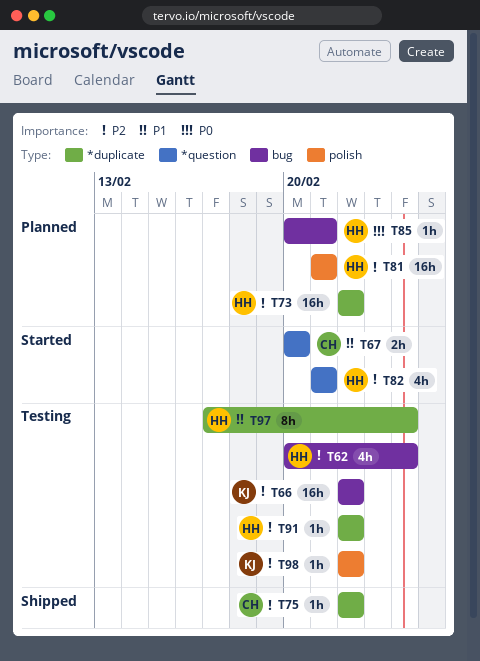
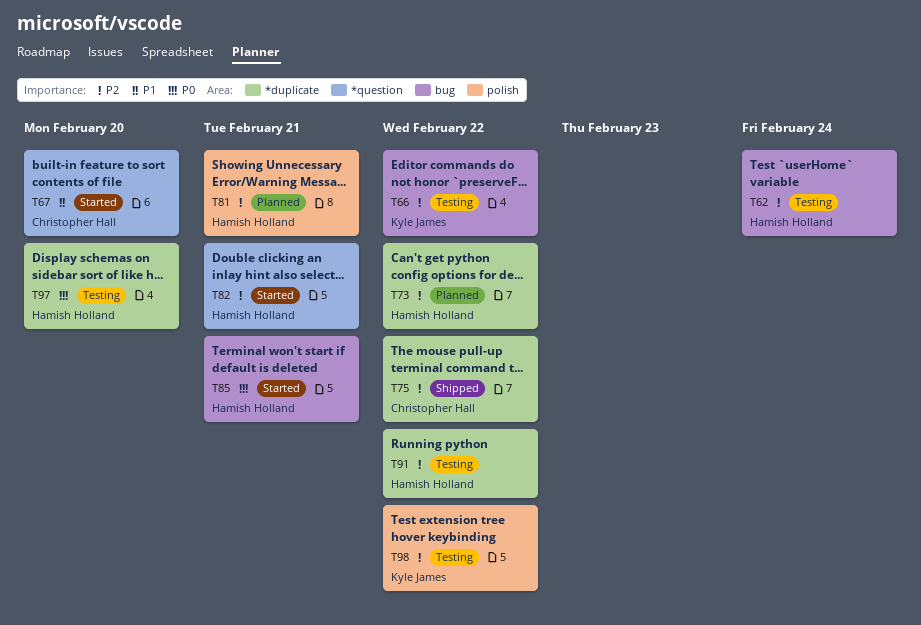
T85, status: Planned -> Started
T97, priority: P1 -> P0
T97, due: Feb 24 -> Feb 20

